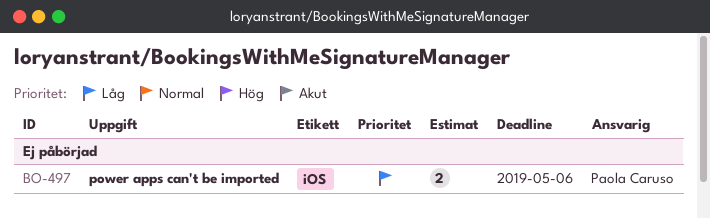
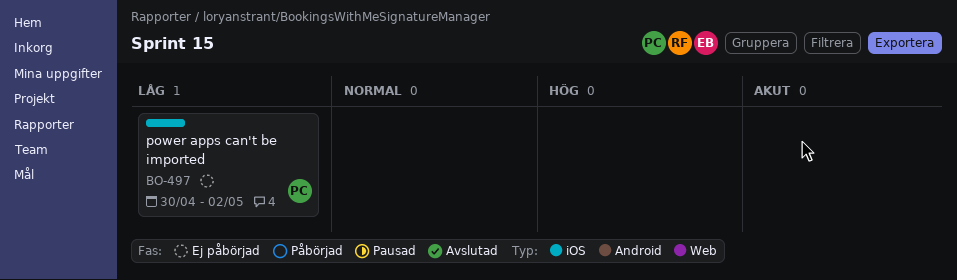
BO-497, due: May 6 -> May 2

